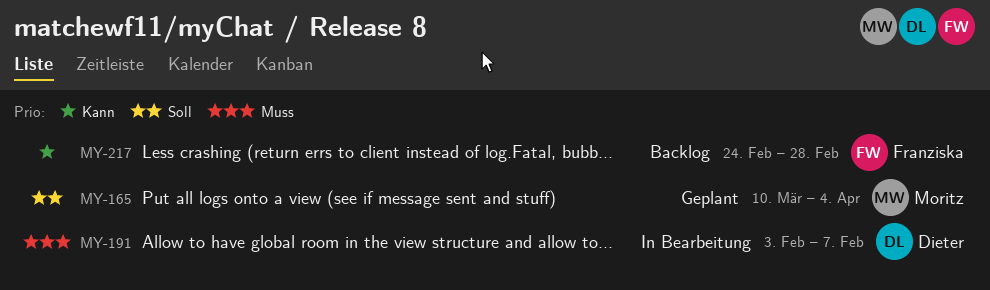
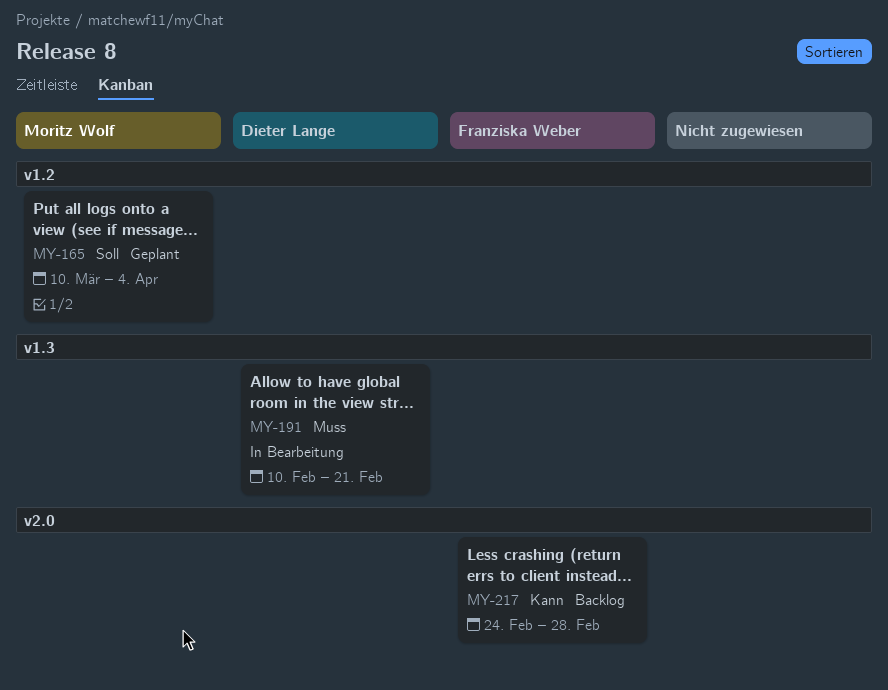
MY-191, start: Feb 3 -> Feb 10
MY-191, due: Feb 7 -> Feb 21

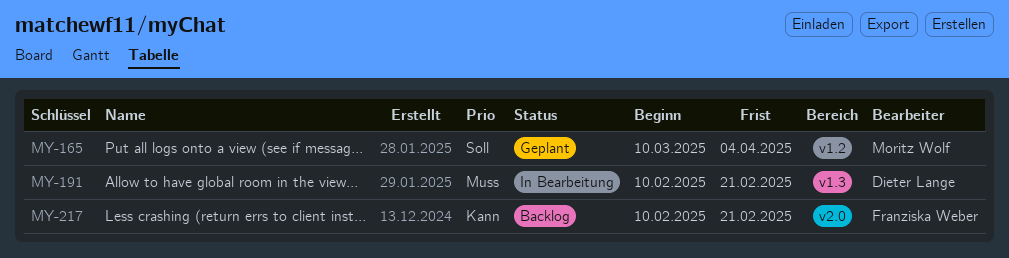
MY-217, start: Feb 24 -> Feb 10
MY-217, due: Feb 28 -> Feb 21

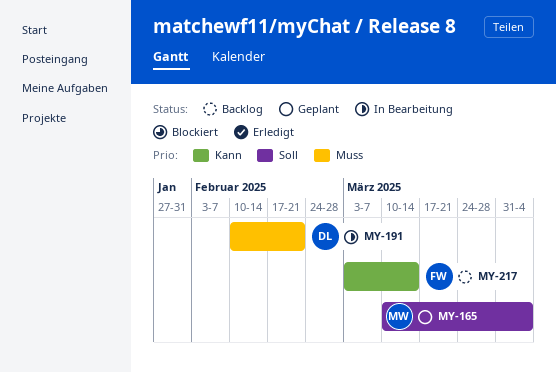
MY-217, start: Feb 10 -> Mar 3
MY-217, due: Feb 21 -> Mar 14

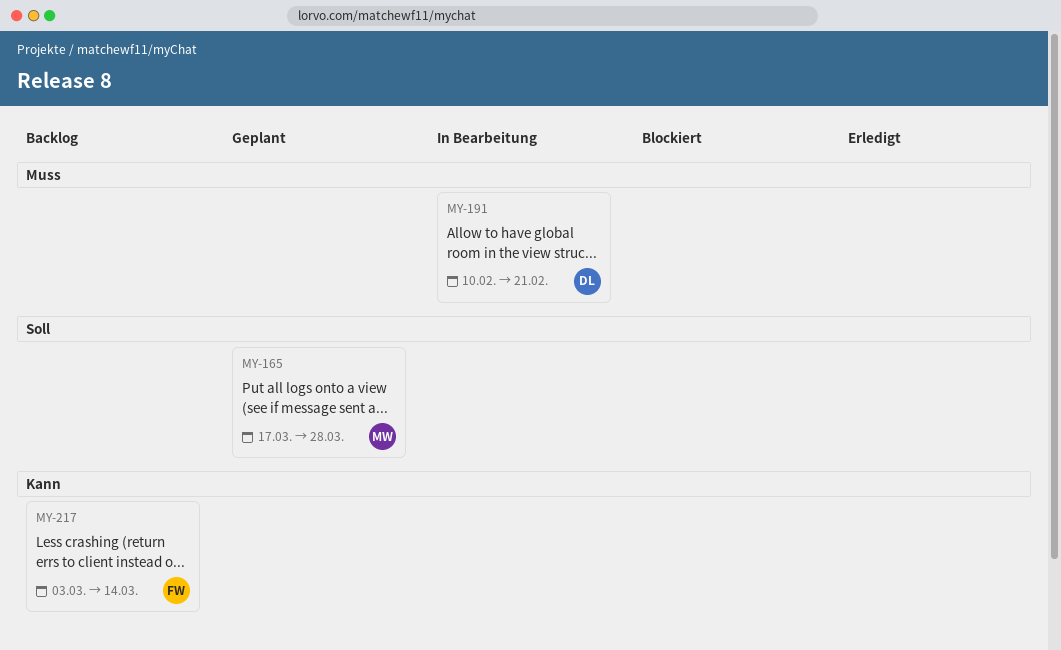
MY-165, start: Mar 10 -> Mar 17
MY-165, due: Apr 4 -> Mar 28

